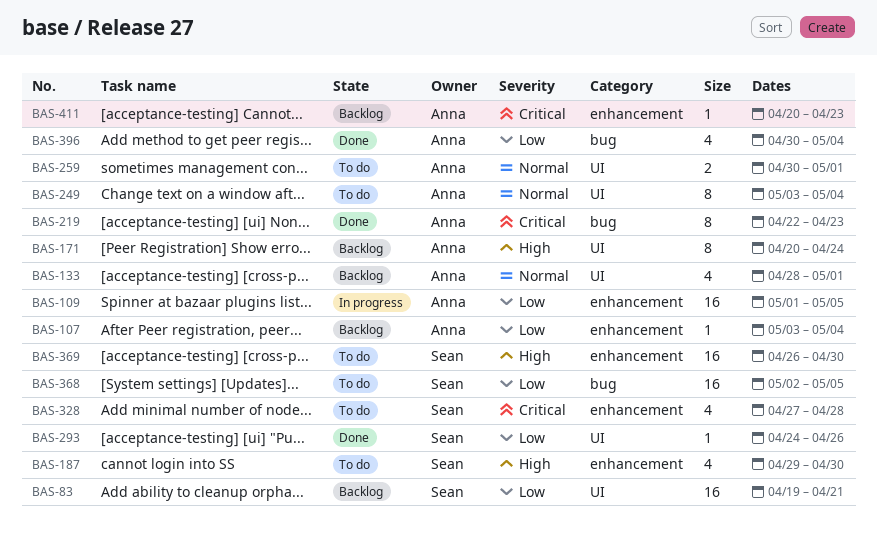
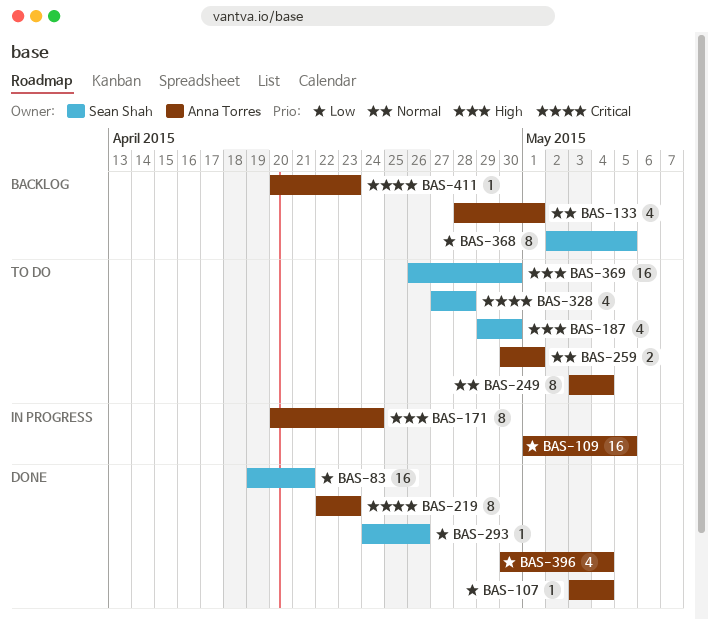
BAS-83, status: Backlog -> Done
BAS-107, status: Backlog -> Done
BAS-171, status: Backlog -> In progress
BAS-368, status: To do -> Backlog
BAS-368, estimate: 16 -> 8

